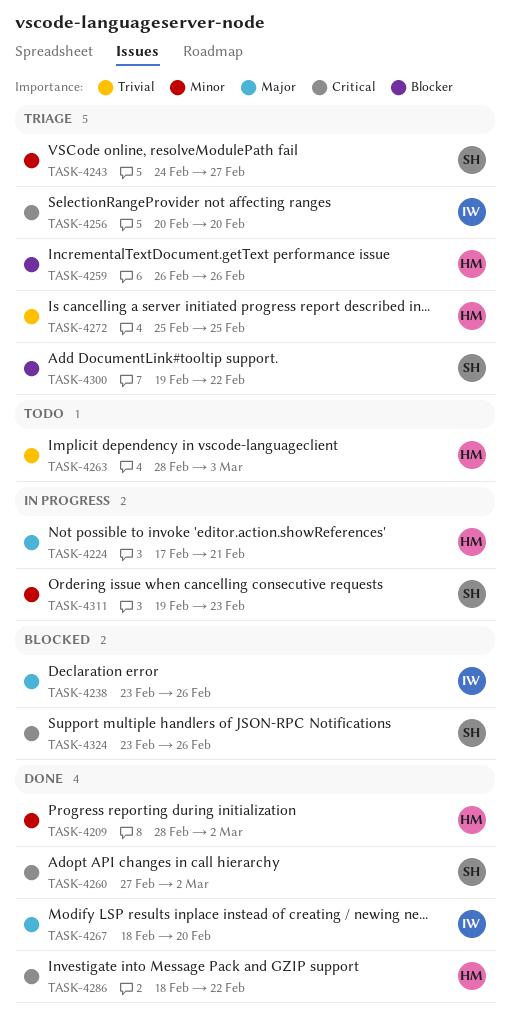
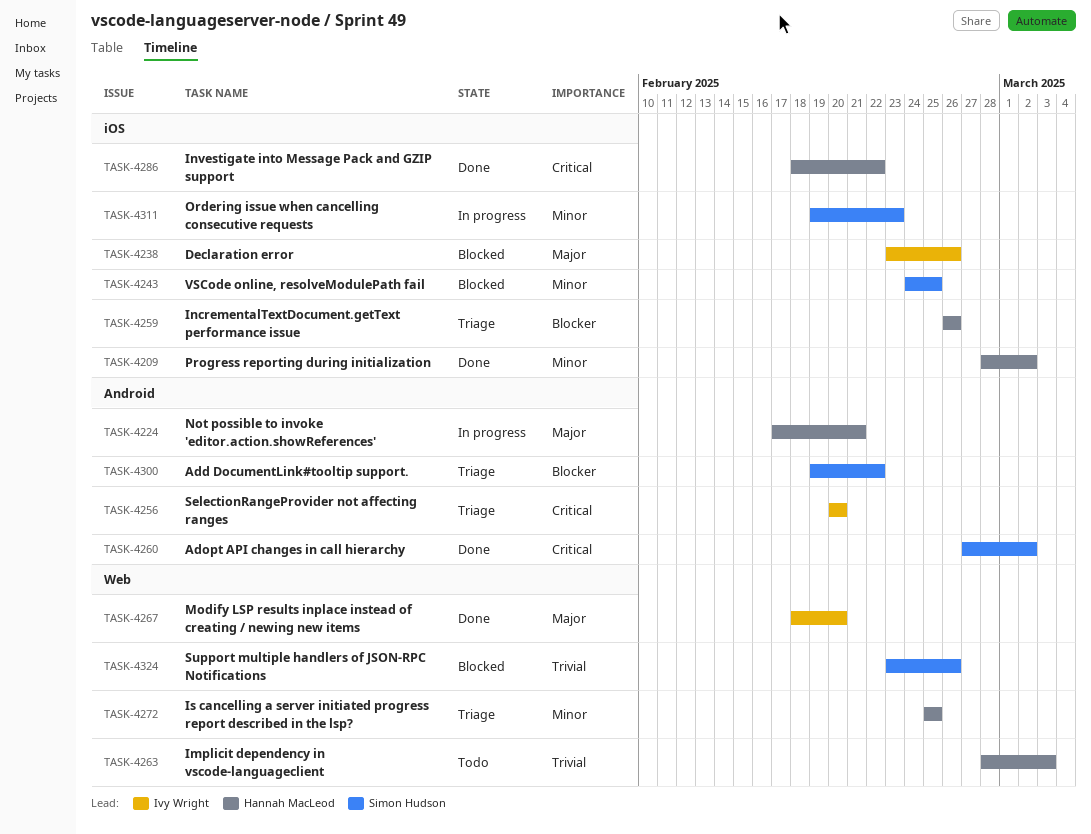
TASK-4243, status: Triage -> Blocked
TASK-4243, due: Feb 27 -> Feb 25
TASK-4272, priority: Trivial -> Minor
TASK-4324, priority: Critical -> Trivial

